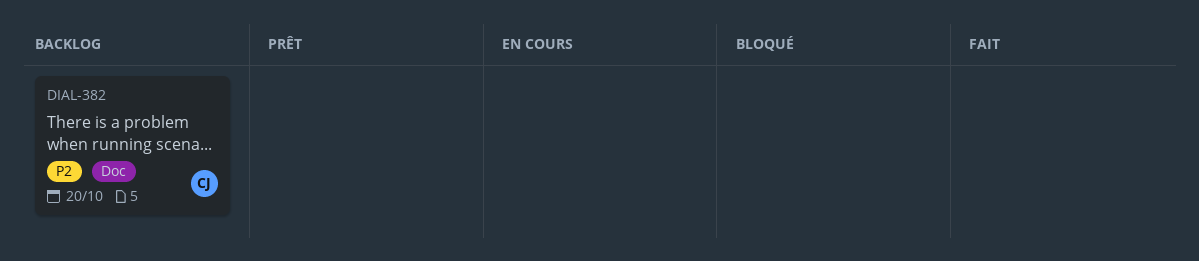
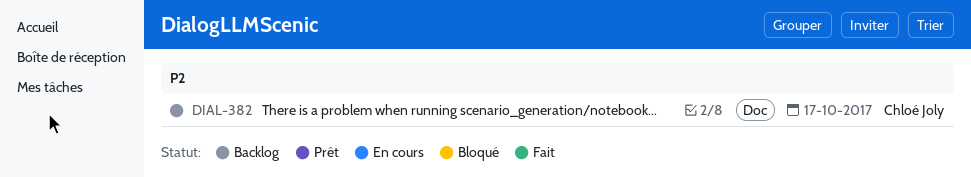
DIAL-382, due: Oct 20 -> Oct 17

